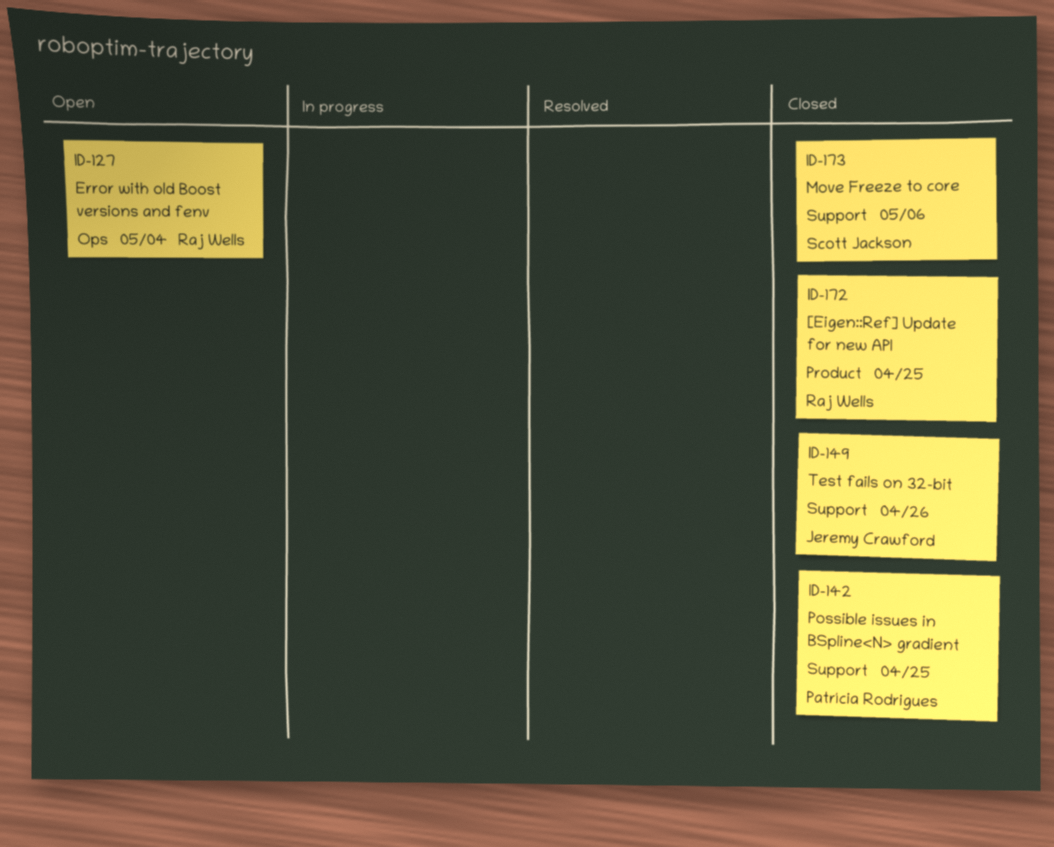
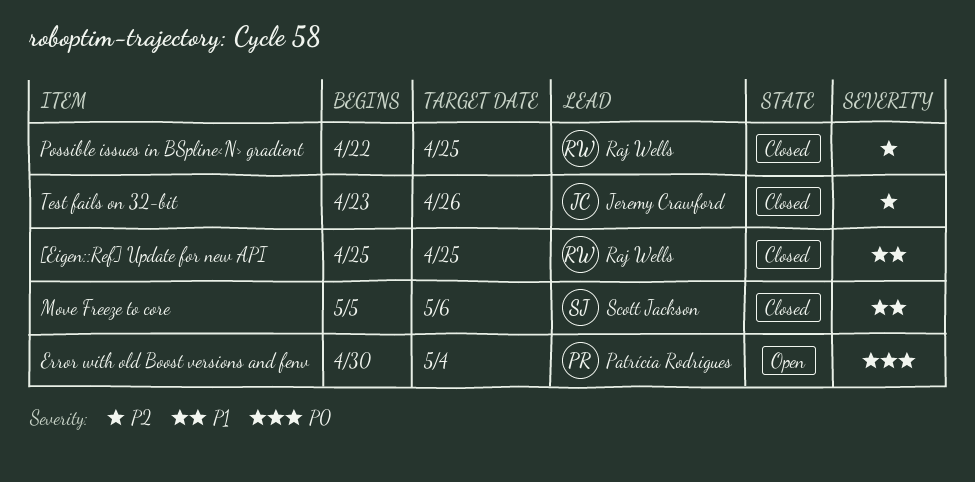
Error with old Boost versions and fenv, owner: Raj Wells -> Patrícia Rodrigues
Possible issues in BSpline<N> gradient, owner: Patrícia Rodrigues -> Raj Wells

